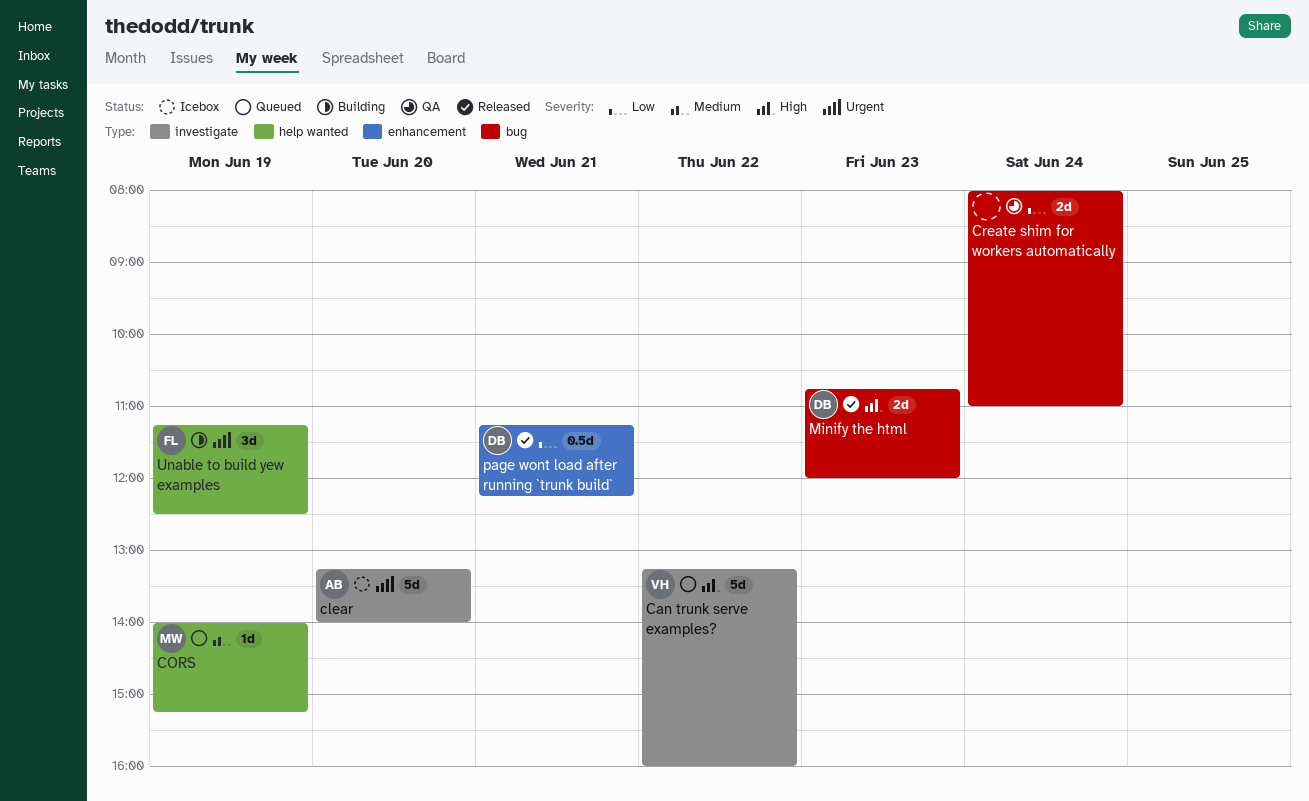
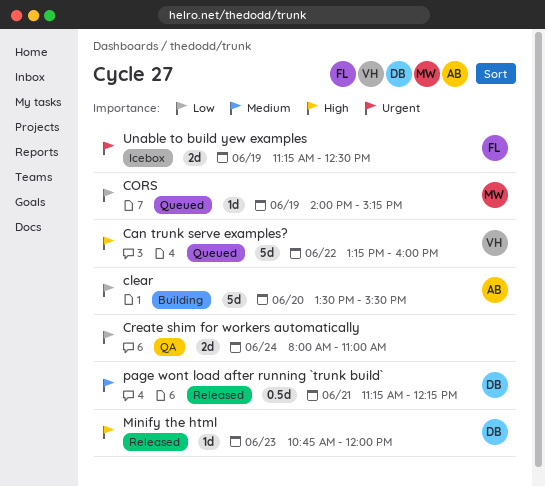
clear, status: Icebox -> Building
clear, priority: Urgent -> Low
clear, begins: 13:15 -> 13:30
clear, ends: 14:00 -> 15:30
CORS, priority: Medium -> Low
Minify the html, estimate: 2d -> 1d
page wont load after running `trunk build`, priority: Low -> Medium
Unable to build yew examples, status: Building -> Icebox
Unable to build yew examples, estimate: 3d -> 2d

